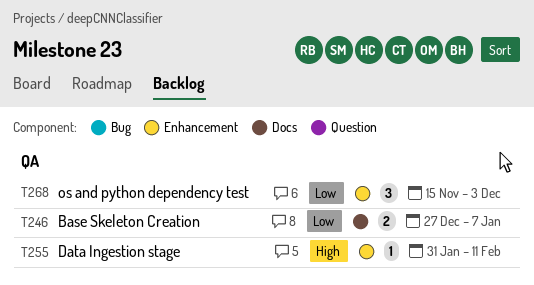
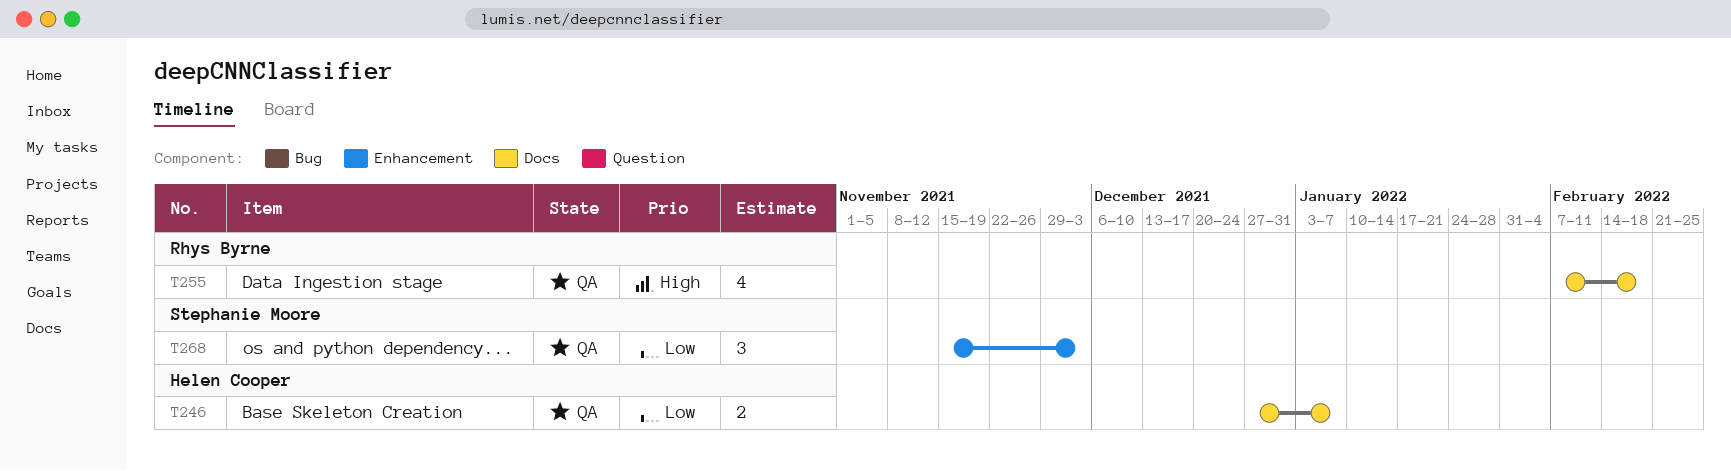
T255, label: Enhancement -> Docs
T255, estimate: 1 -> 4
T255, start: Jan 31 -> Feb 7
T255, due: Feb 11 -> Feb 18

